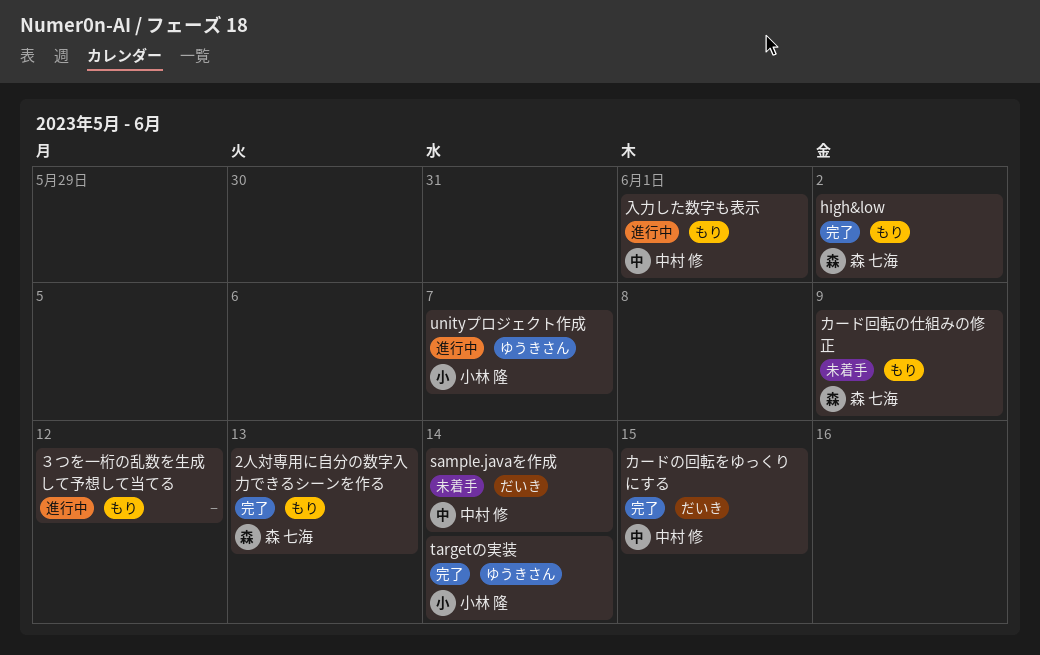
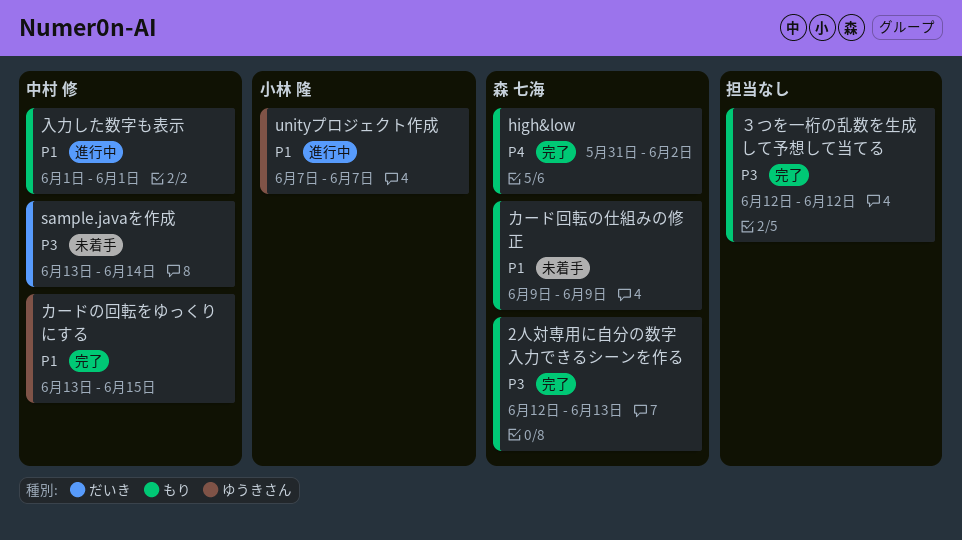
targetの実装: present -> none
カードの回転をゆっくりにする, label: だいき -> ゆうきさん
３つを一桁の乱数を生成して予想して当てる, status: 進行中 -> 完了

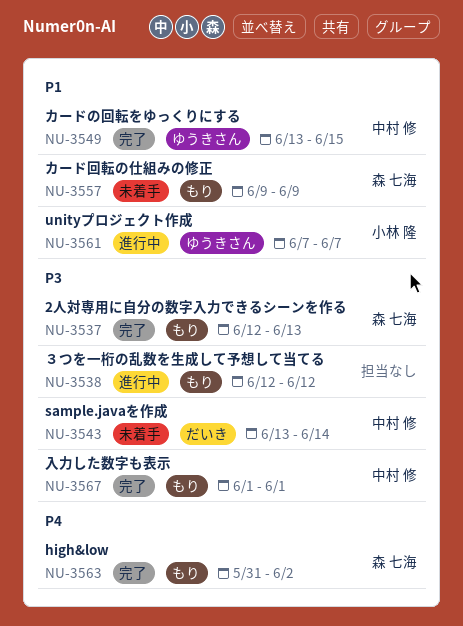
入力した数字も表示, status: 進行中 -> 完了
入力した数字も表示, priority: P1 -> P3
３つを一桁の乱数を生成して予想して当てる, status: 完了 -> 進行中

